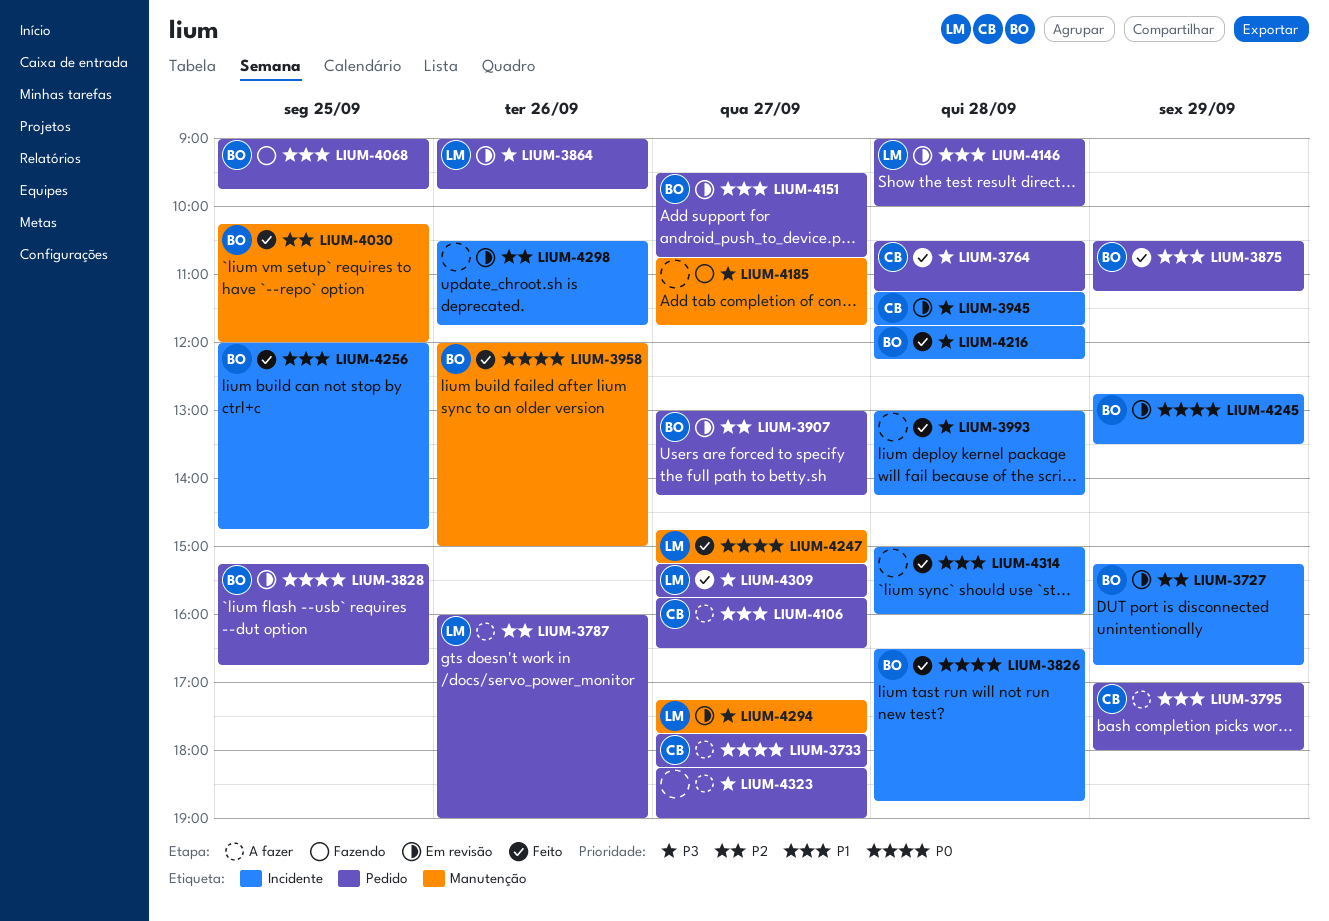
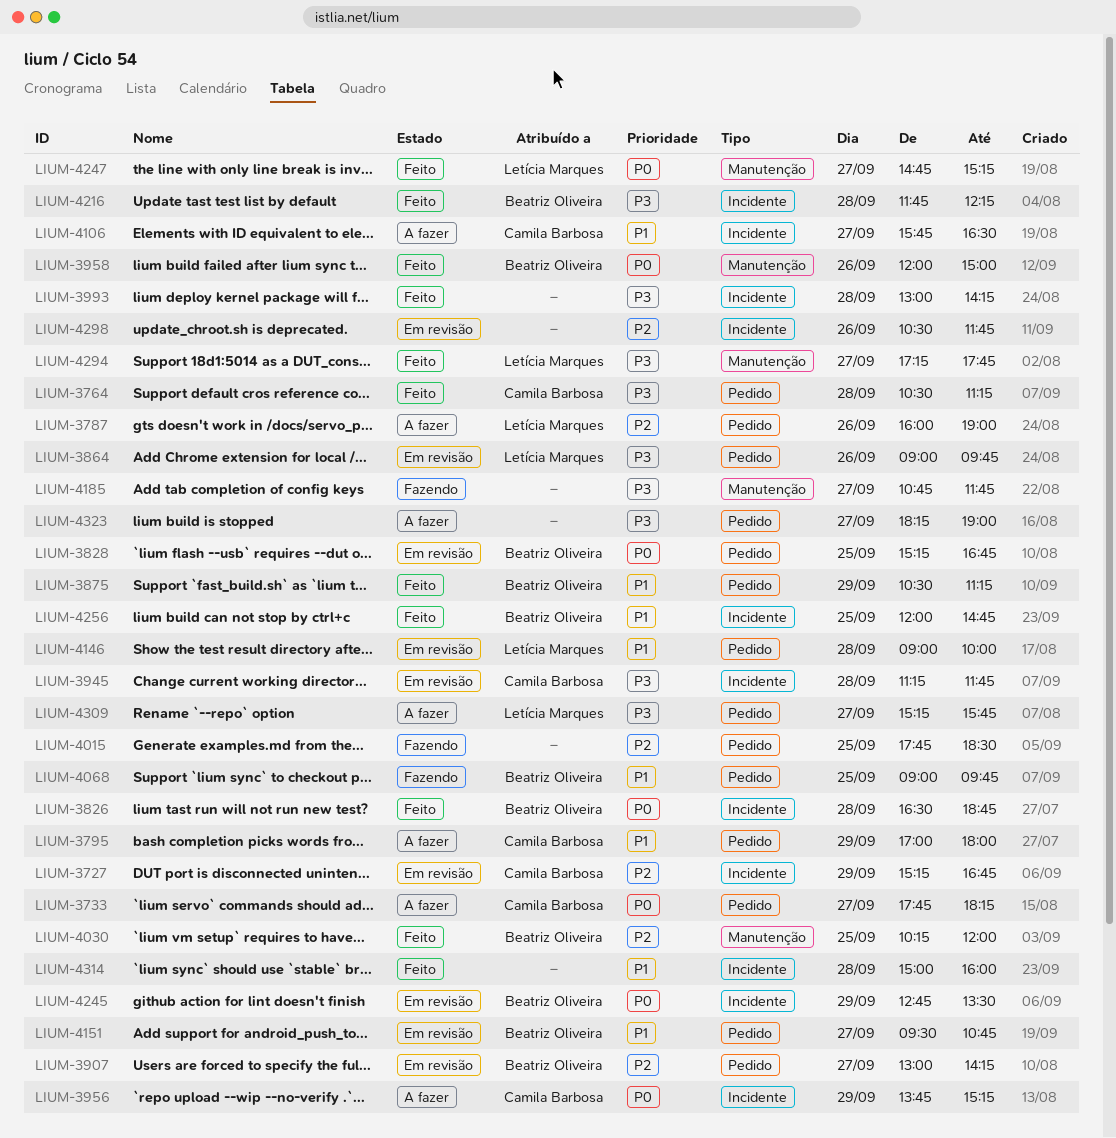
LIUM-3727, owner: Beatriz Oliveira -> Camila Barbosa
LIUM-3956: none -> present
LIUM-4015: none -> present
LIUM-4106, label: Pedido -> Incidente
LIUM-4294, status: Em revisão -> Feito
LIUM-4309, status: Feito -> A fazer

